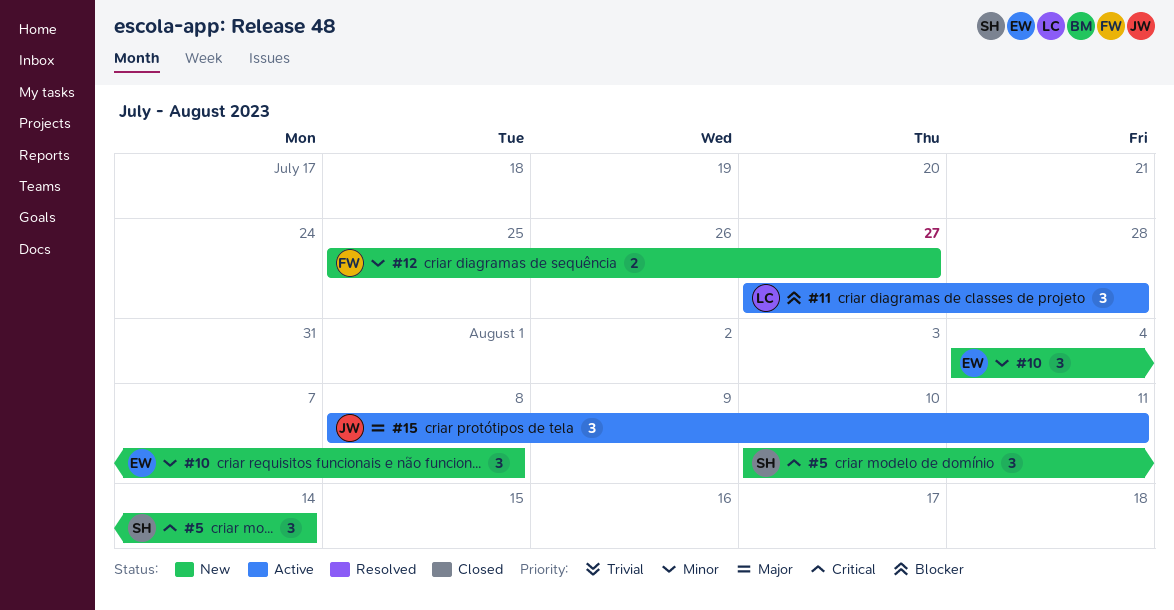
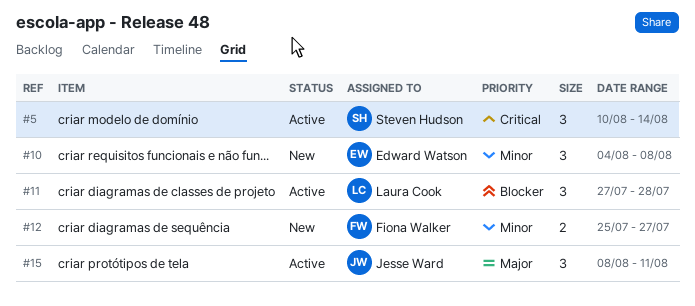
#5, status: New -> Active

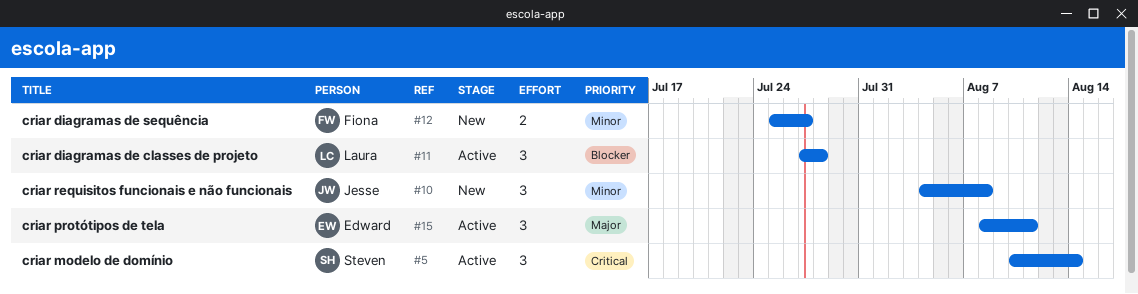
#10, owner: Edward Watson -> Jesse Ward
#15, owner: Jesse Ward -> Edward Watson

